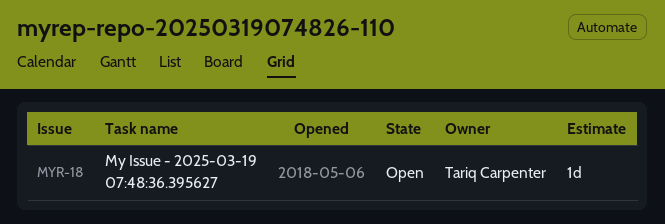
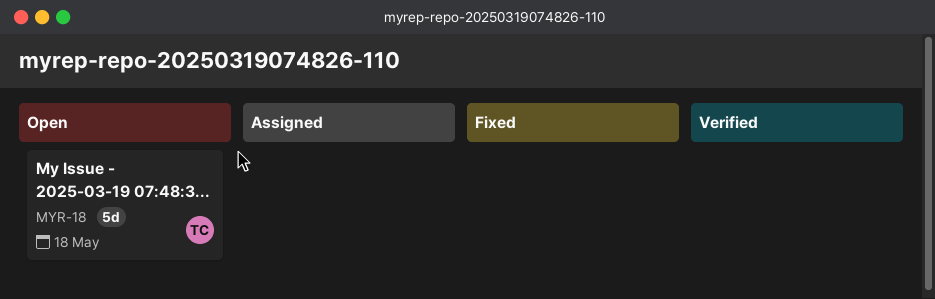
MYR-18, estimate: 1d -> 5d

